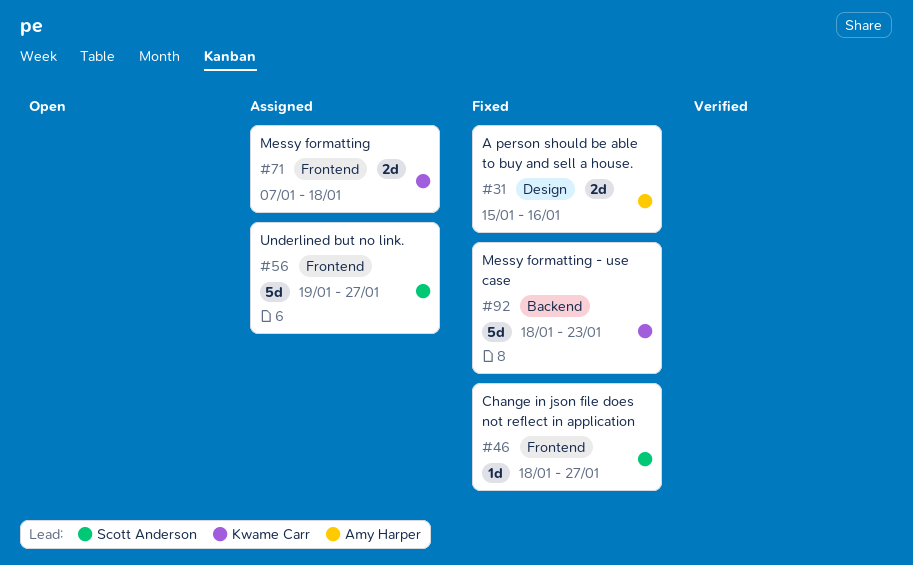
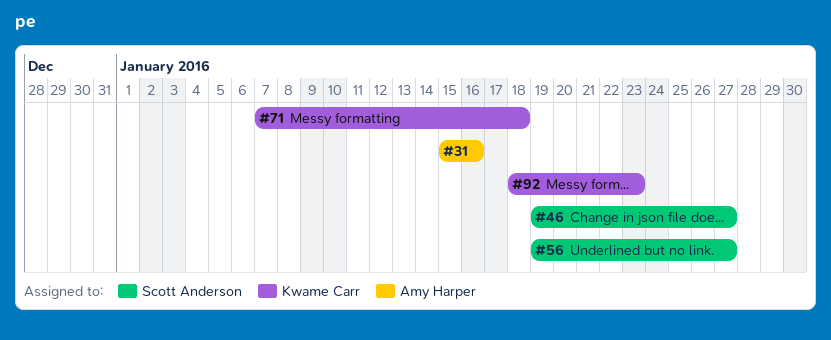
#46, start: Jan 18 -> Jan 19

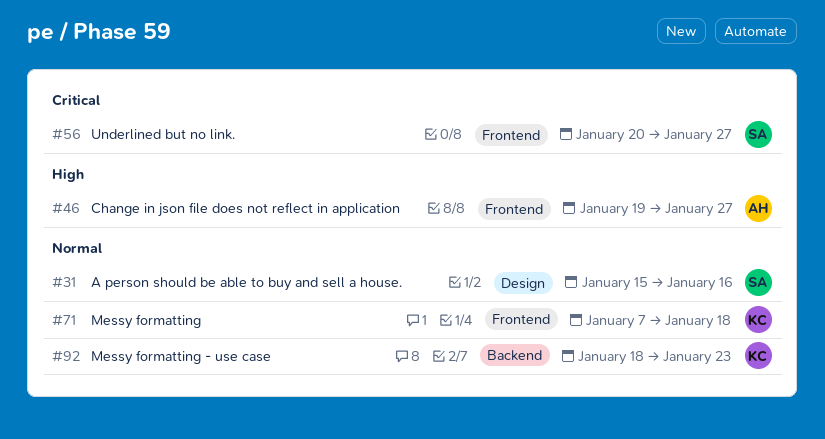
#31, owner: Amy Harper -> Scott Anderson
#46, owner: Scott Anderson -> Amy Harper
#56, start: Jan 19 -> Jan 20

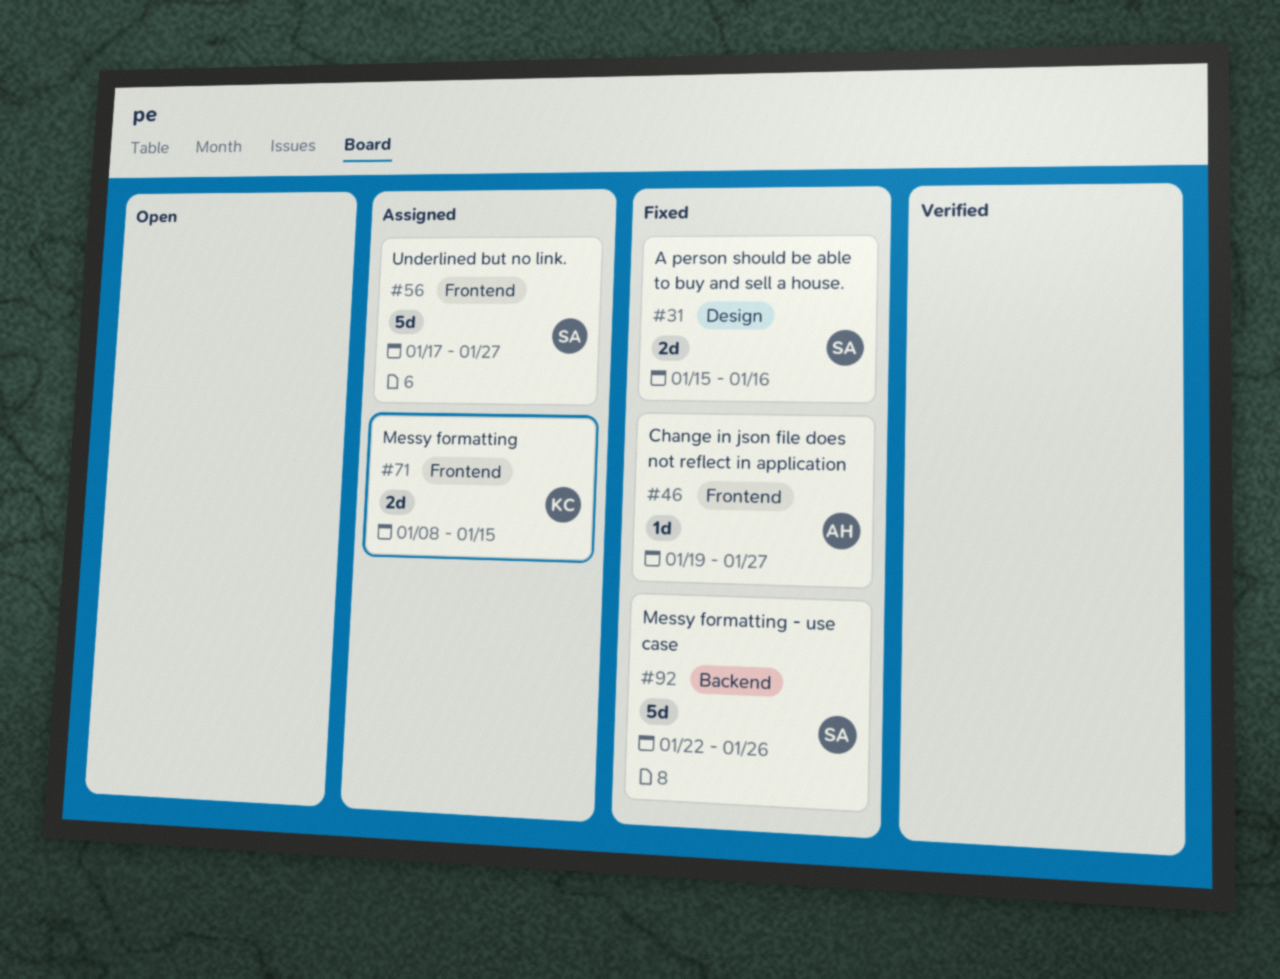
#56, start: Jan 20 -> Jan 17
#71, start: Jan 7 -> Jan 8
#71, due: Jan 18 -> Jan 15
#92, owner: KC -> SA
#92, start: Jan 18 -> Jan 22
#92, due: Jan 23 -> Jan 26

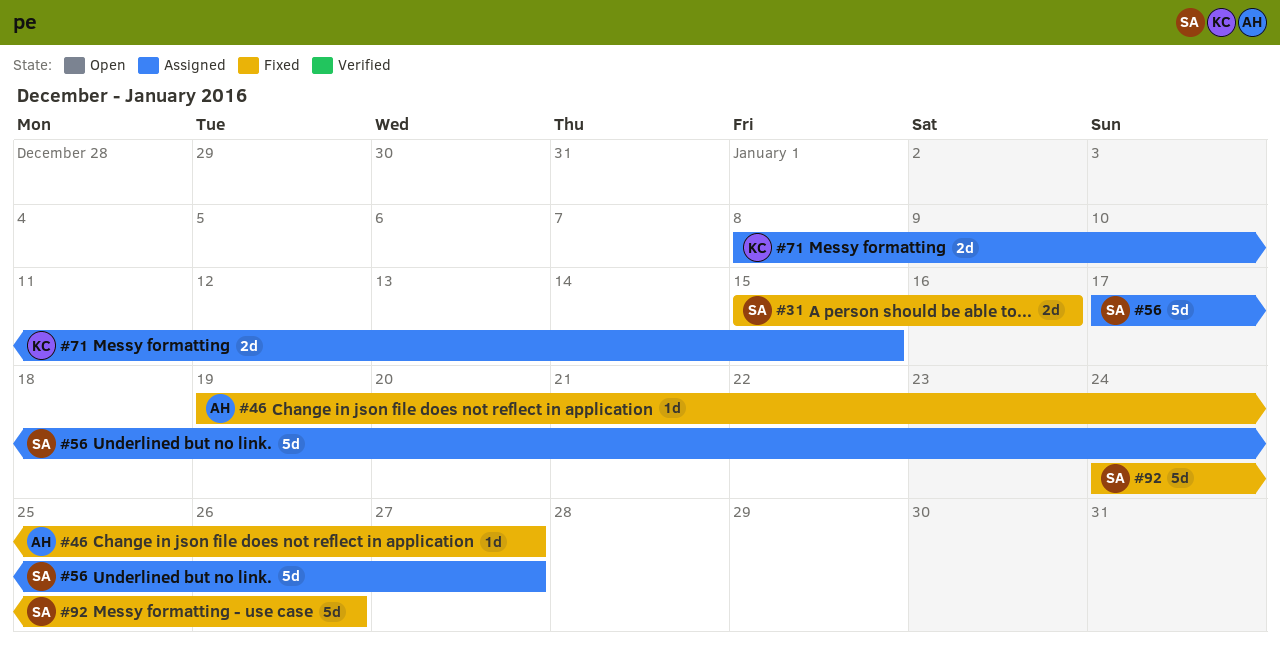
#92, start: Jan 22 -> Jan 24

